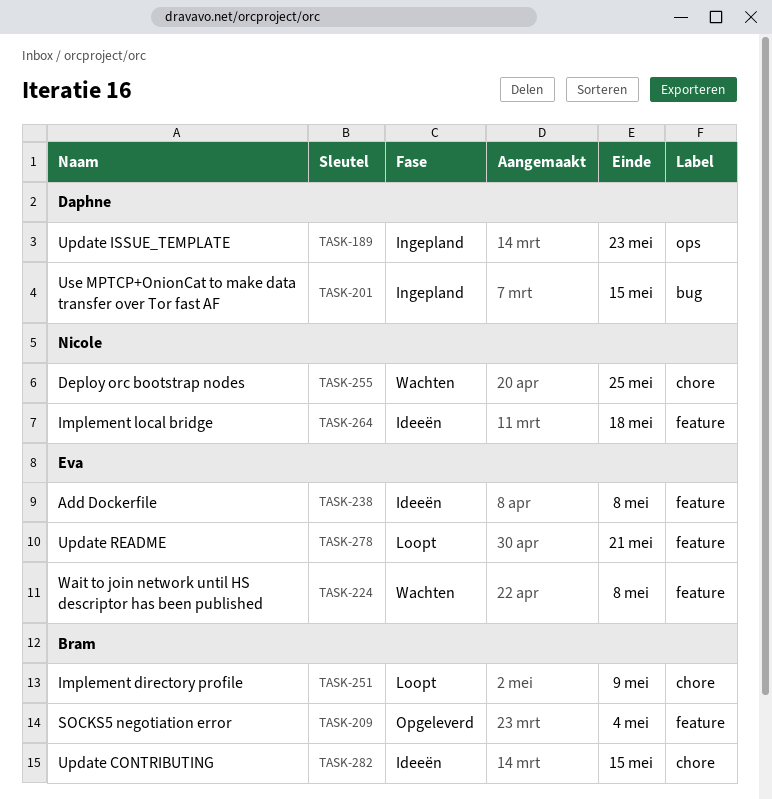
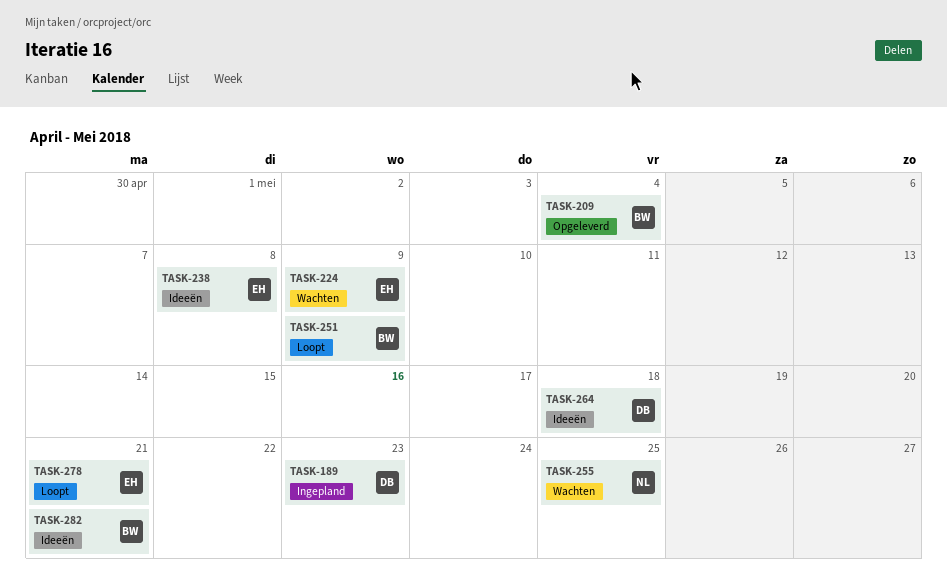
TASK-201: present -> none
TASK-224, due: May 8 -> May 9
TASK-264, owner: Nicole -> Daphne
TASK-282, due: May 15 -> May 21

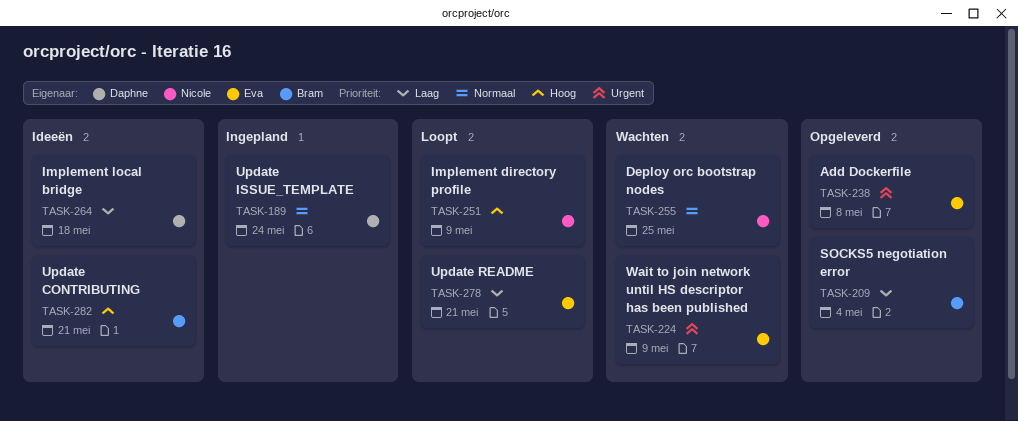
TASK-189, due: May 23 -> May 24
TASK-238, status: Ideeën -> Opgeleverd
TASK-251, owner: Bram -> Nicole

